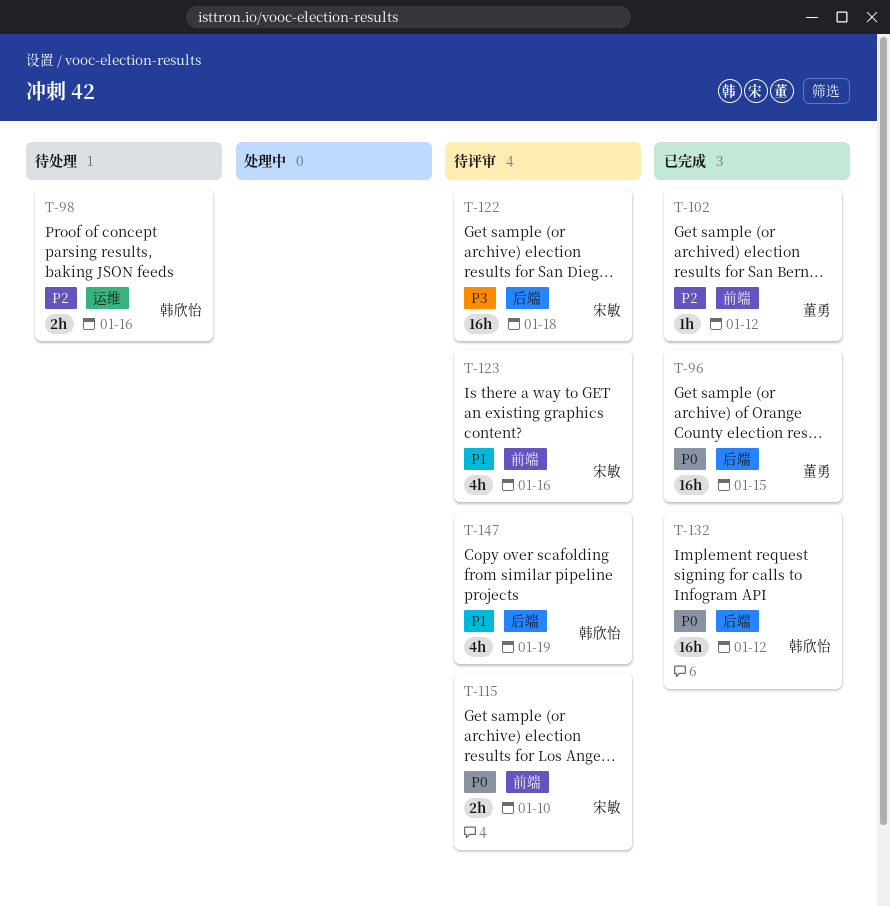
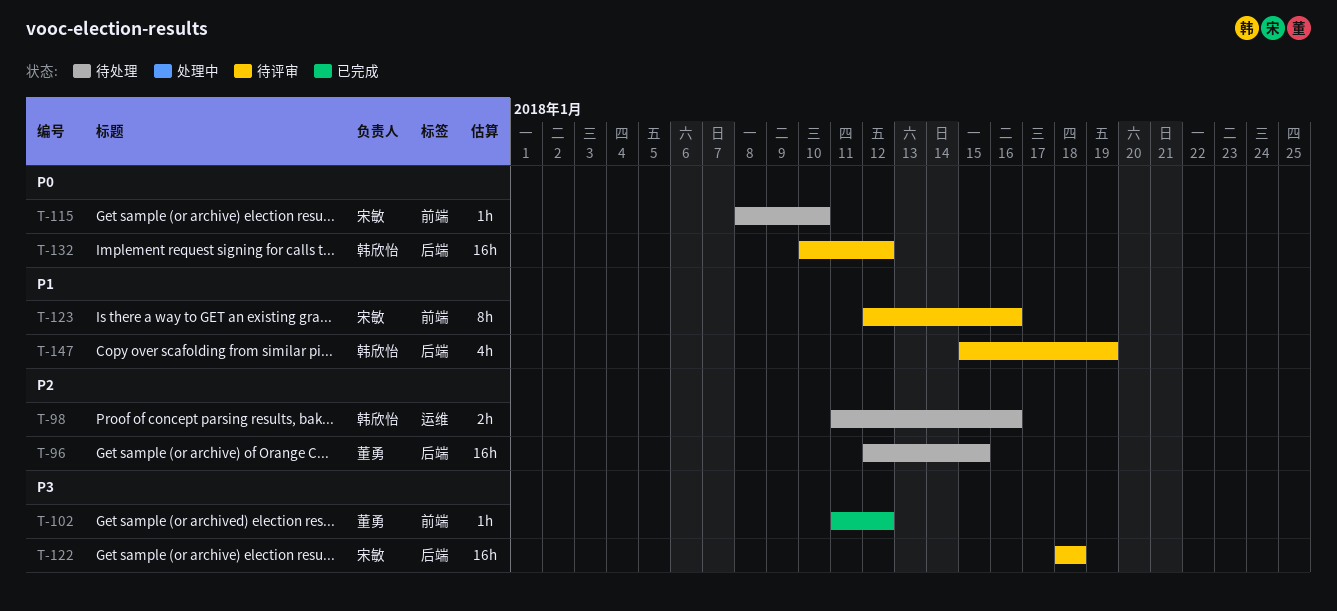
T-96, status: 已完成 -> 待处理
T-96, priority: P0 -> P2
T-102, priority: P2 -> P3
T-115, status: 待评审 -> 待处理
T-115, estimate: 2h -> 1h
T-123, estimate: 4h -> 8h
T-132, status: 已完成 -> 待评审

